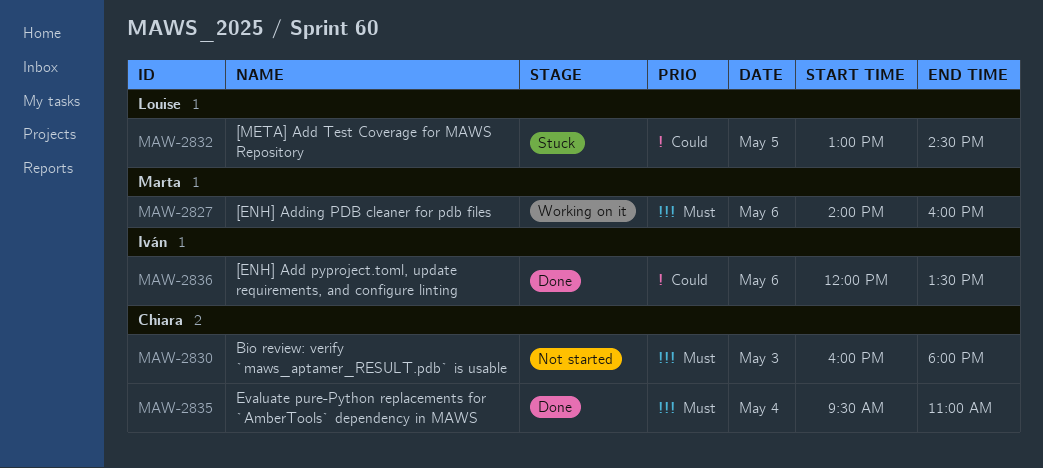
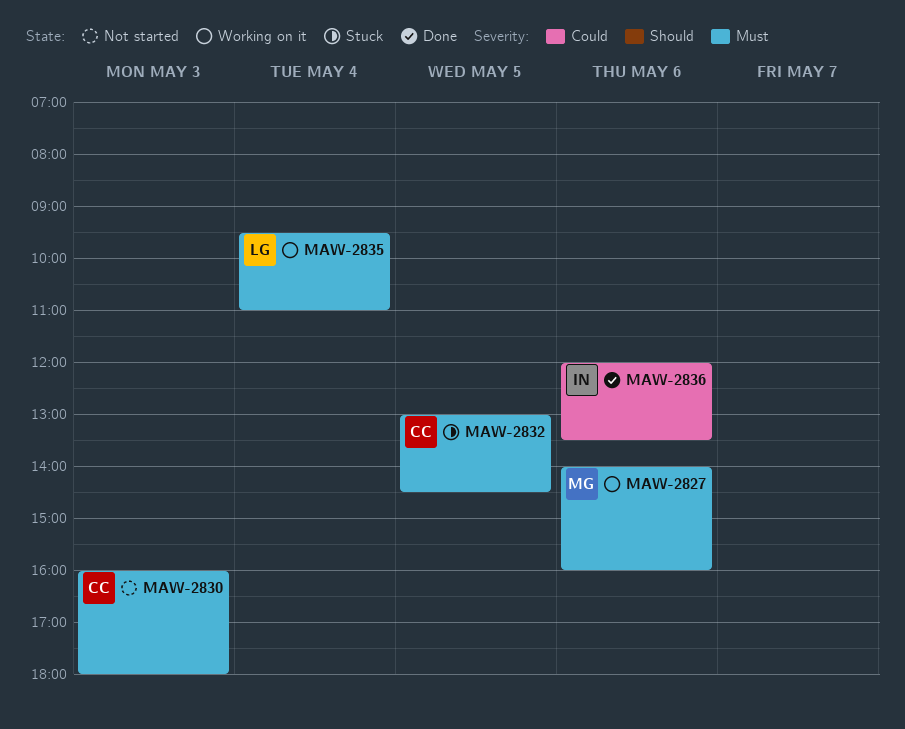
MAW-2832, owner: Louise -> Chiara
MAW-2832, priority: Could -> Must
MAW-2835, status: Done -> Working on it
MAW-2835, owner: Chiara -> Louise

